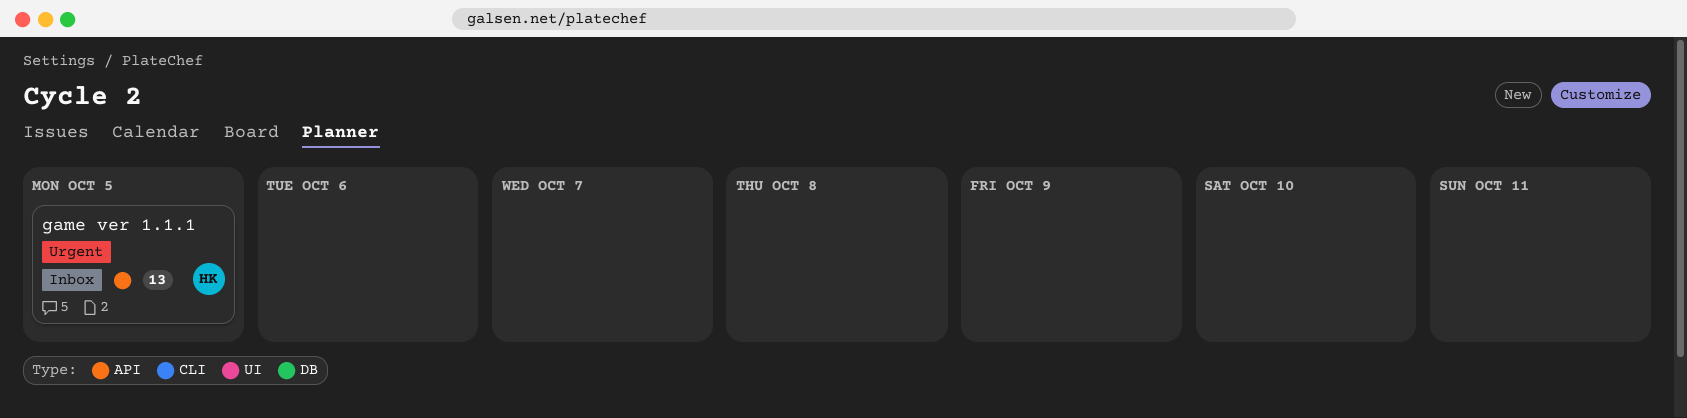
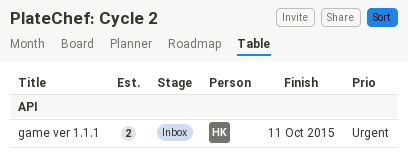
game ver 1.1.1, estimate: 13 -> 2
game ver 1.1.1, due: Oct 5 -> Oct 11

